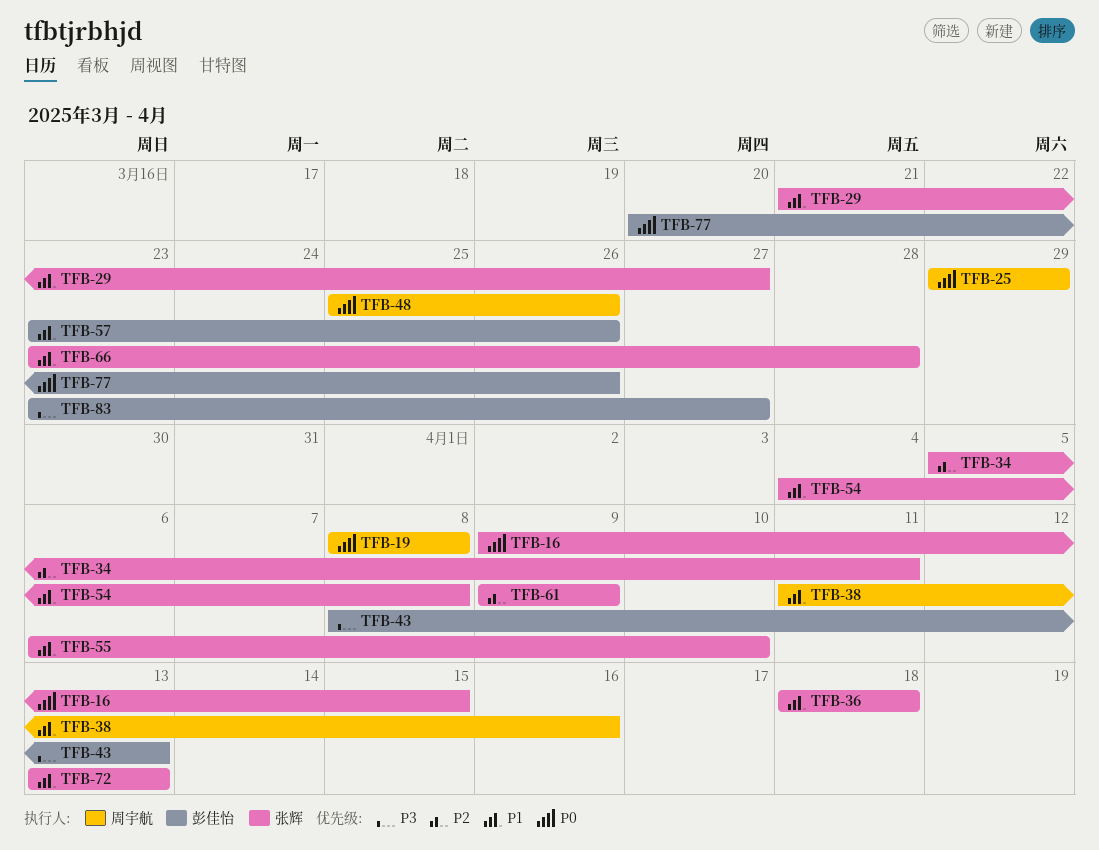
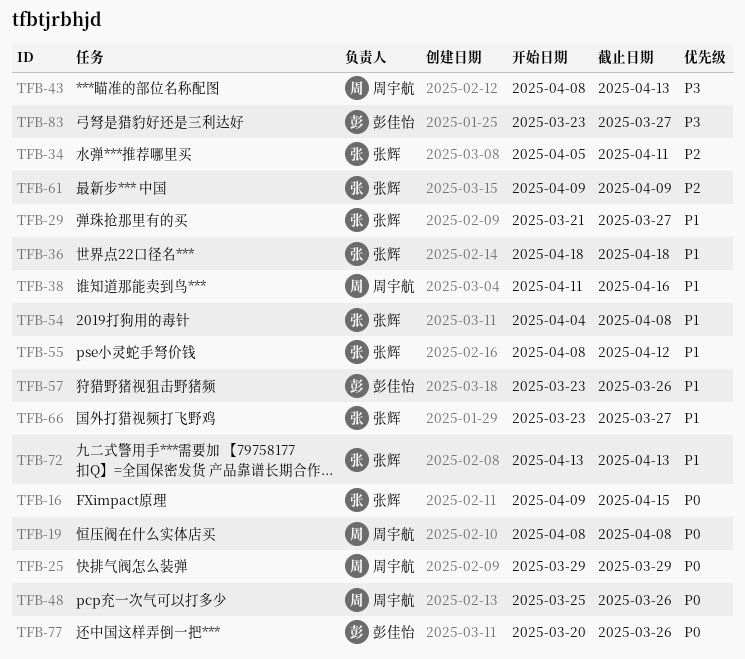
TFB-43, owner: 彭佳怡 -> 周宇航
TFB-55, start: Apr 6 -> Apr 8
TFB-55, due: Apr 10 -> Apr 12
TFB-66, due: Mar 28 -> Mar 27

